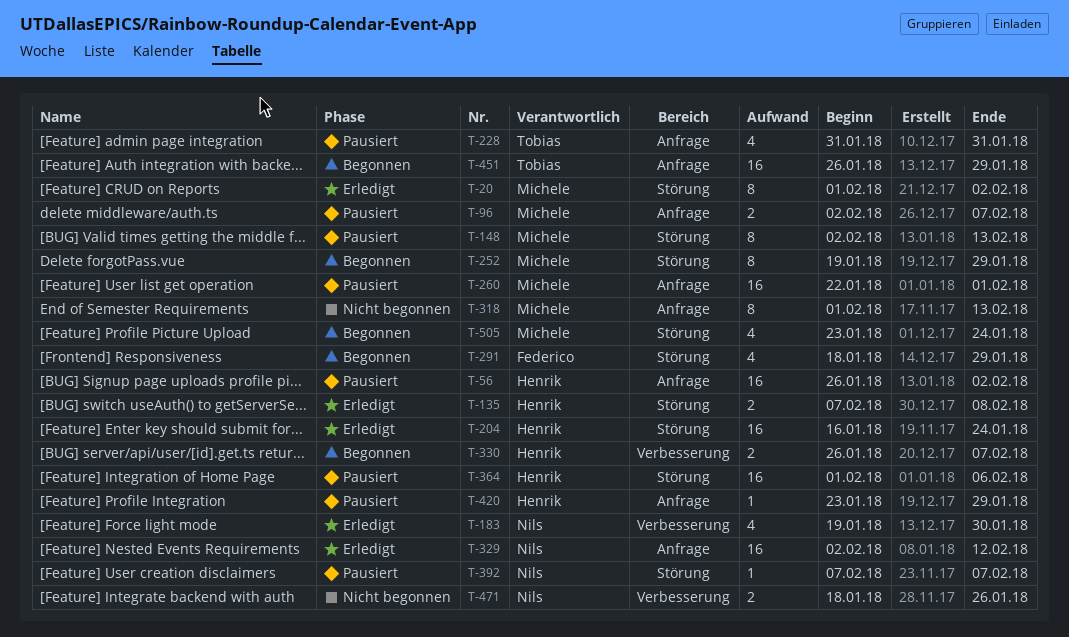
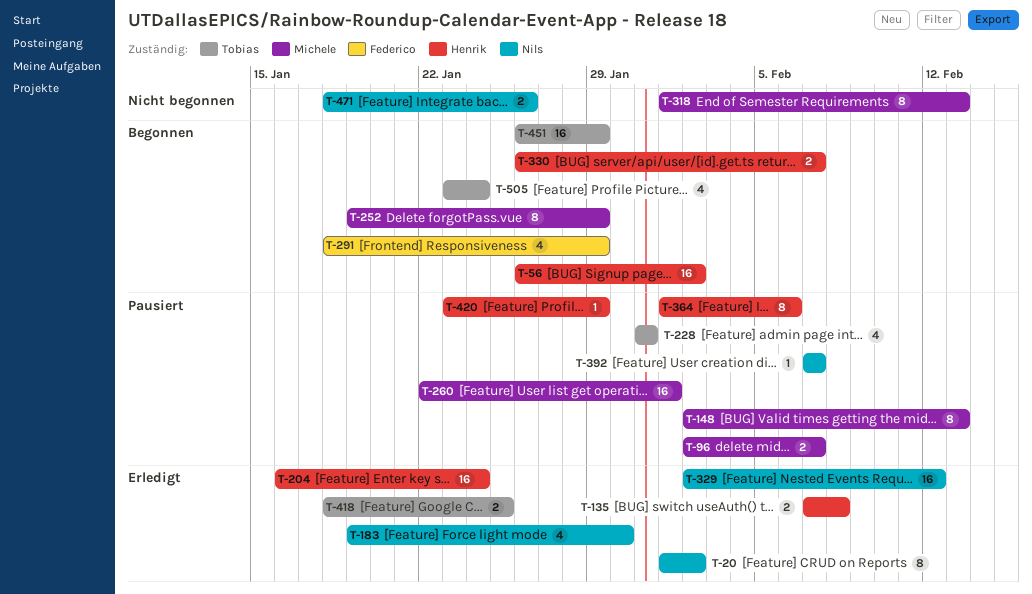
T-20, owner: Michele -> Nils
T-56, status: Pausiert -> Begonnen
T-364, estimate: 16 -> 8
T-418: none -> present
T-505, owner: Michele -> Tobias

